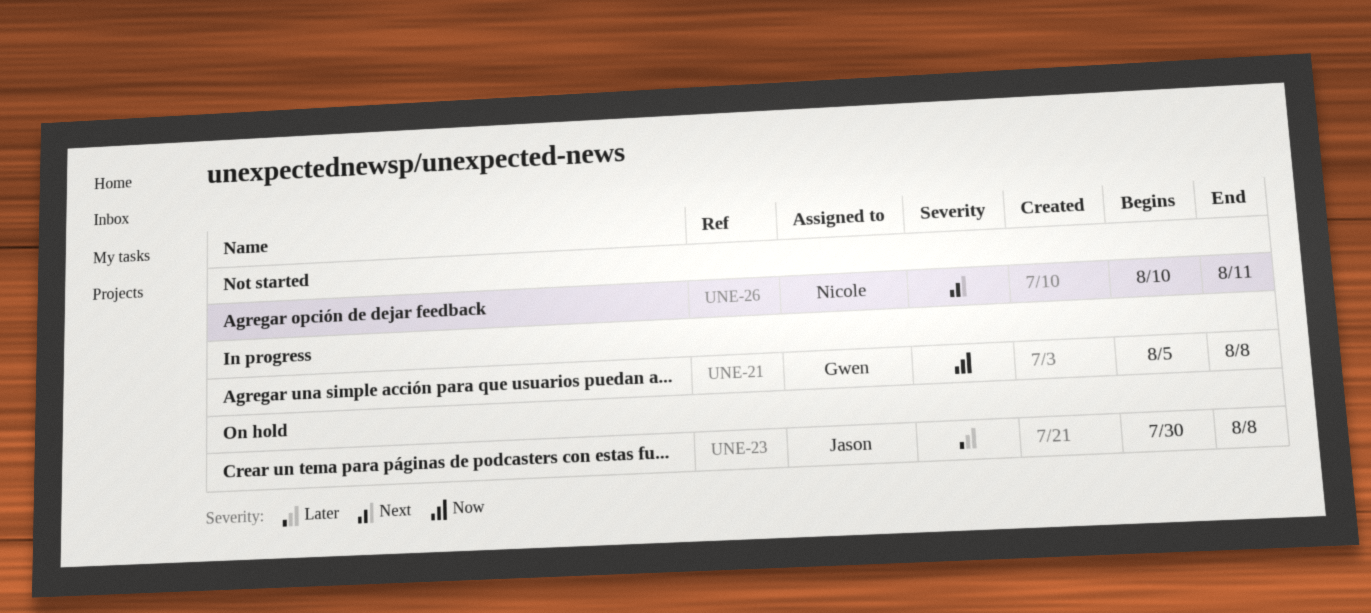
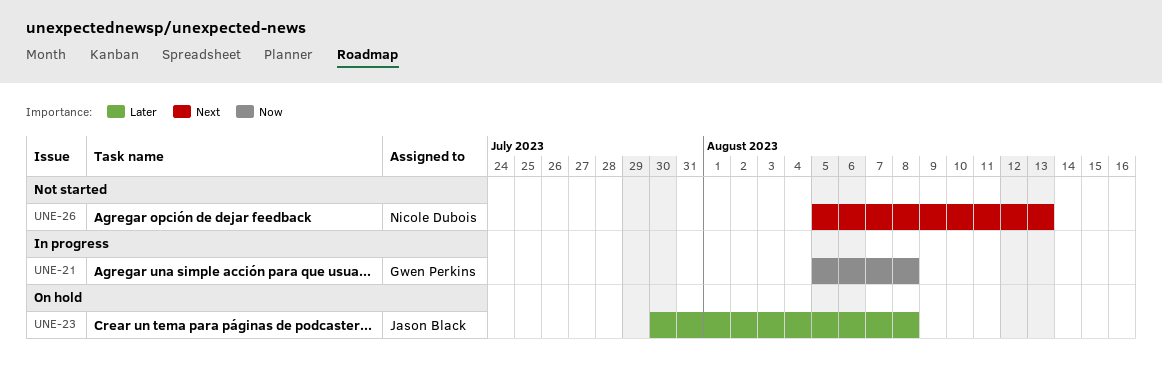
UNE-26, start: Aug 10 -> Aug 5
UNE-26, due: Aug 11 -> Aug 13

